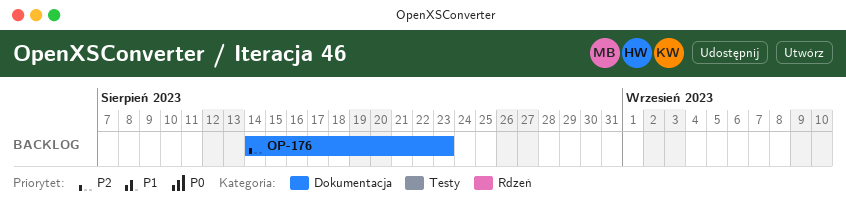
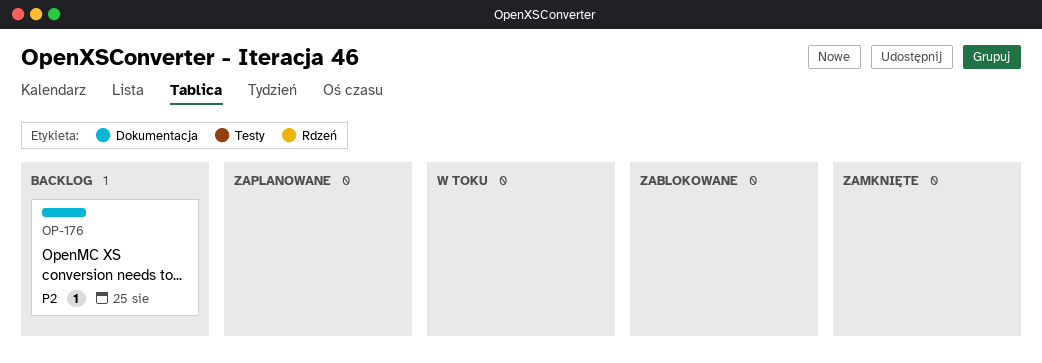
OP-176, due: Aug 23 -> Aug 25

